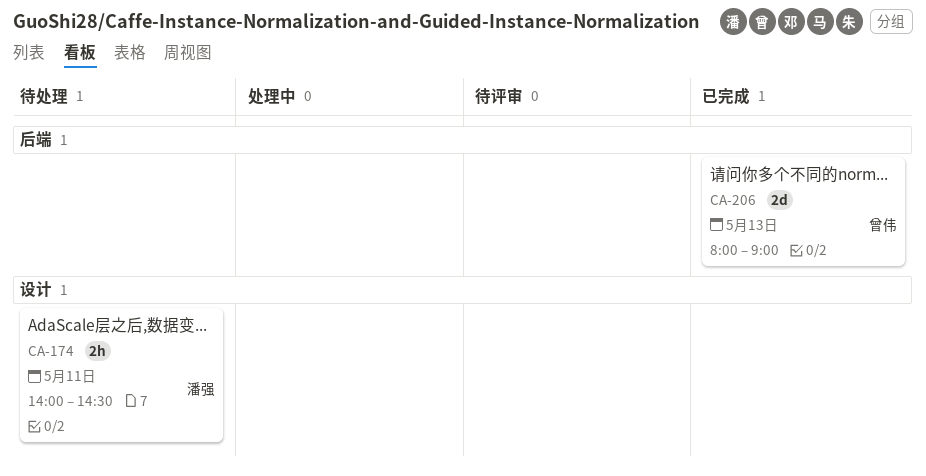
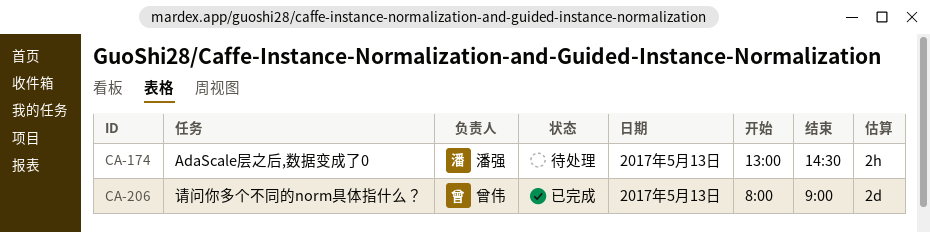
CA-174, day: May 11 -> May 13
CA-174, begins: 14:00 -> 13:00

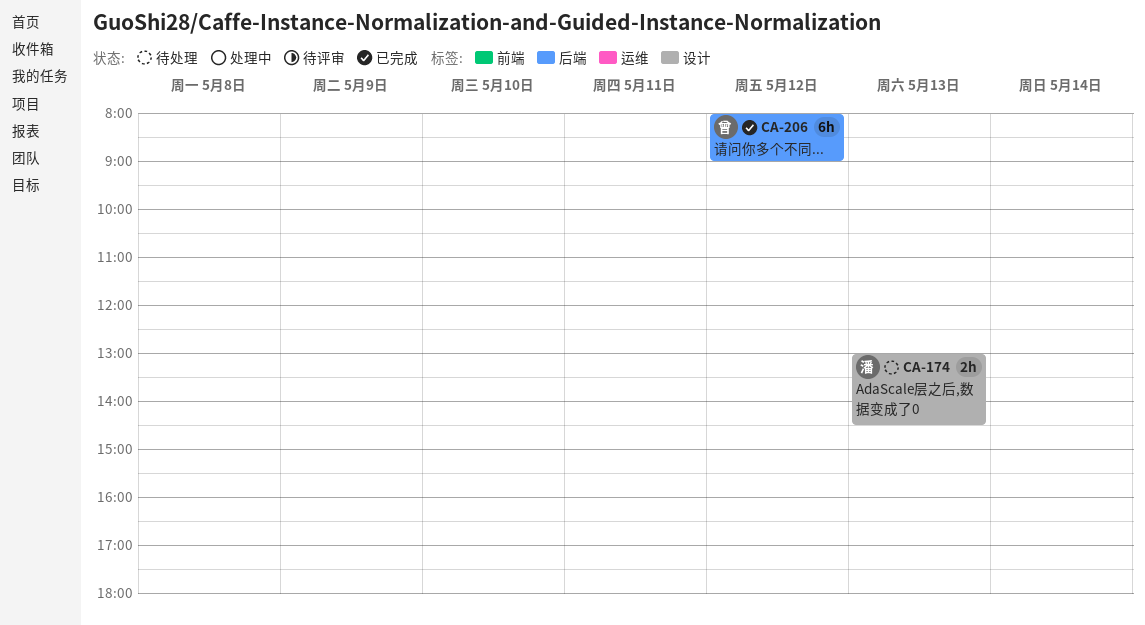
CA-206, estimate: 2d -> 6h
CA-206, day: May 13 -> May 12

